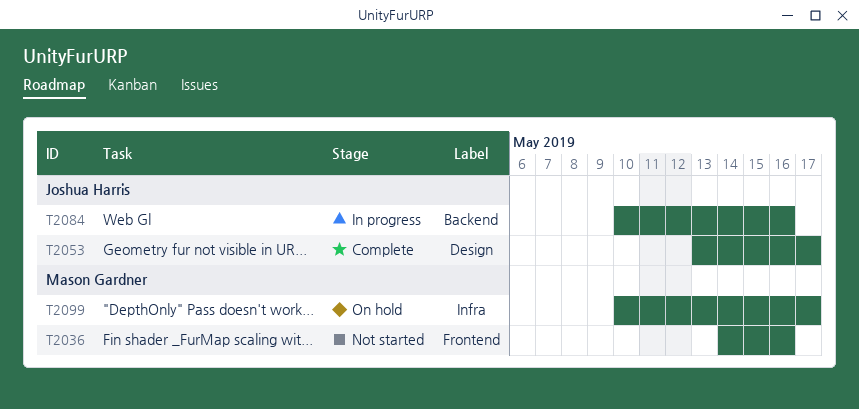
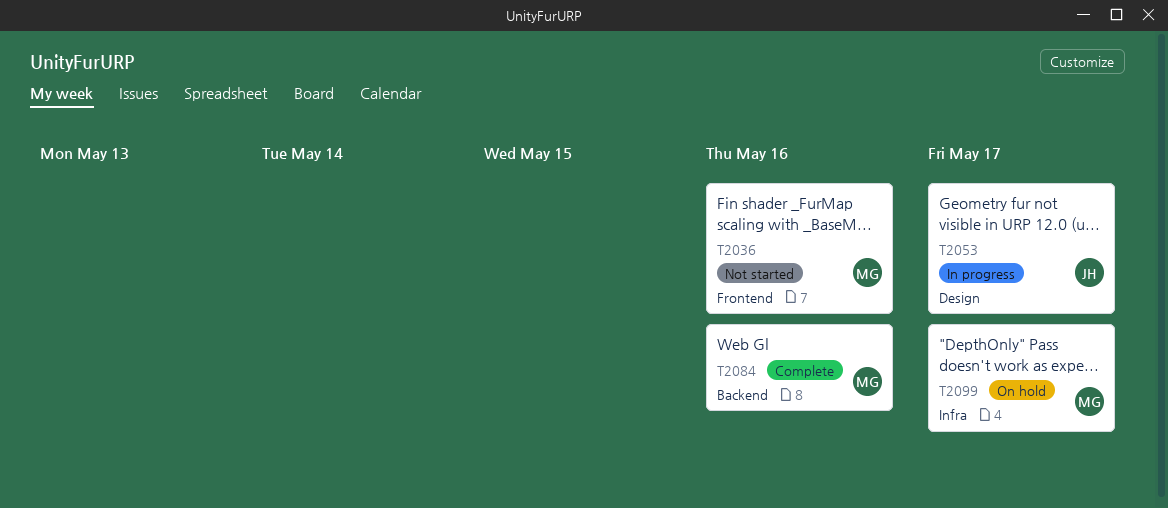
T2053, status: Complete -> In progress
T2084, status: In progress -> Complete
T2084, owner: Joshua Harris -> Mason Gardner

